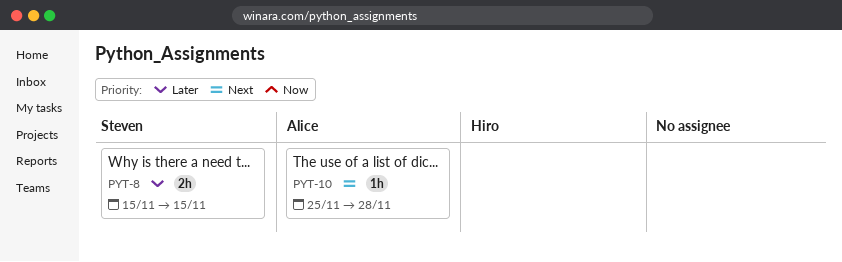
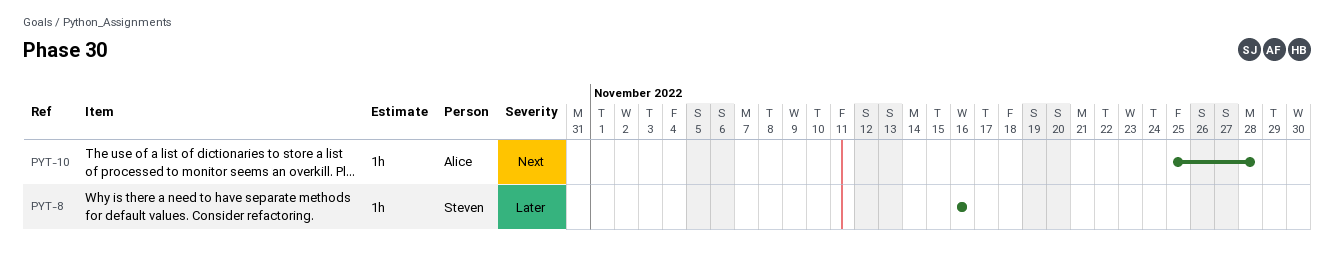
PYT-8, estimate: 2h -> 1h
PYT-8, start: Nov 15 -> Nov 16
PYT-8, due: Nov 15 -> Nov 16

